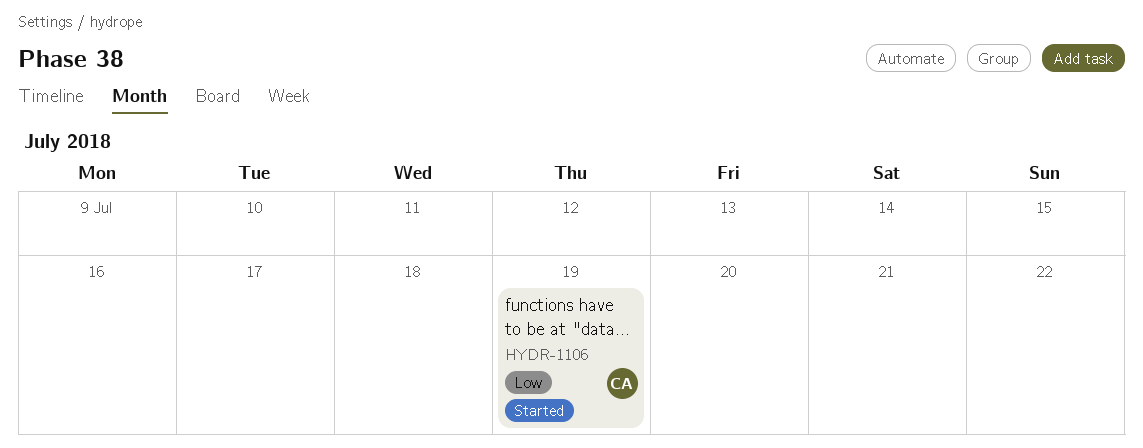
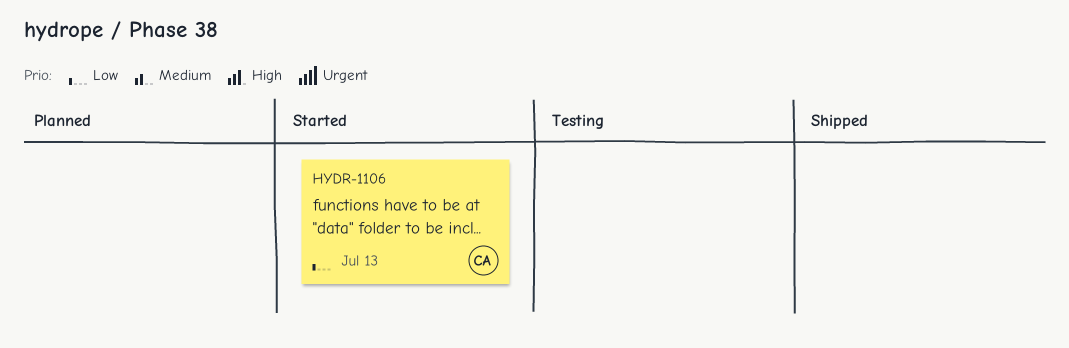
HYDR-1106, due: Jul 19 -> Jul 13

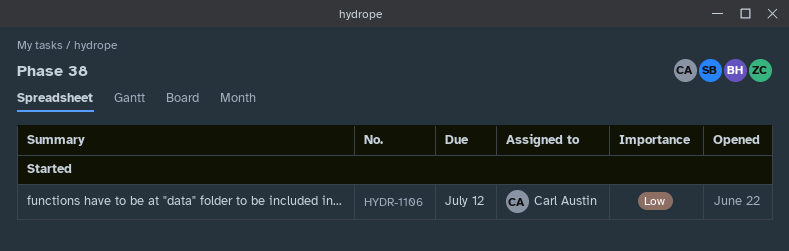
HYDR-1106, due: Jul 13 -> Jul 12

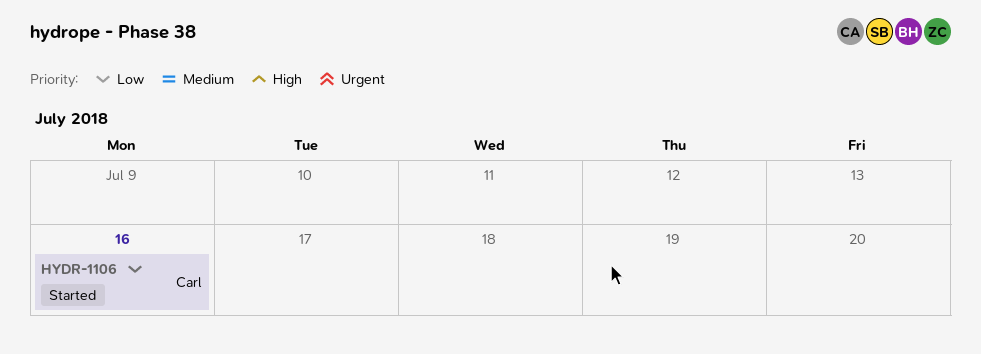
HYDR-1106, due: Jul 12 -> Jul 16

